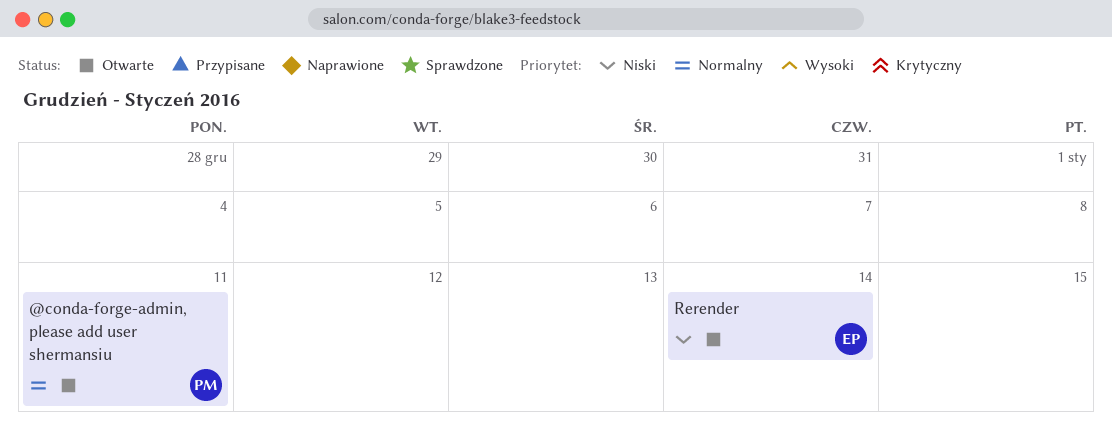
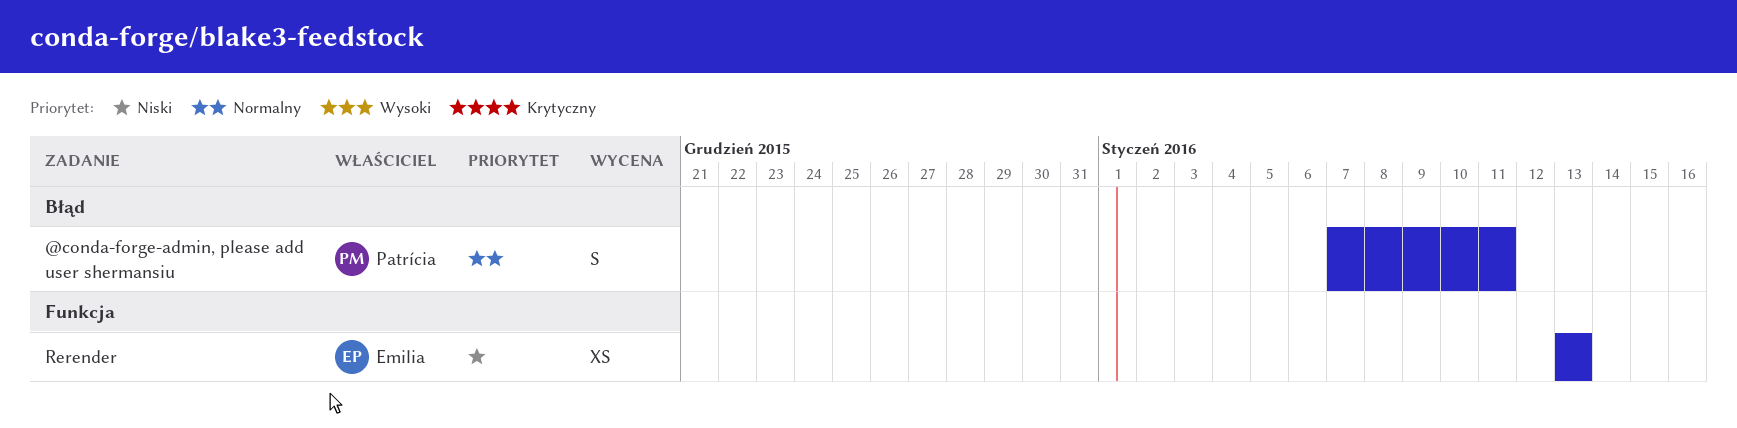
Rerender, due: Jan 14 -> Jan 13

